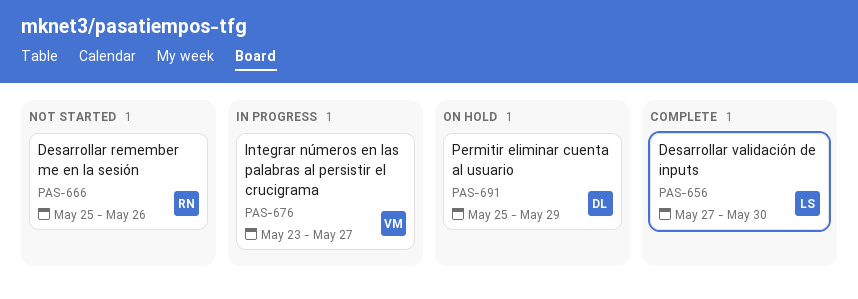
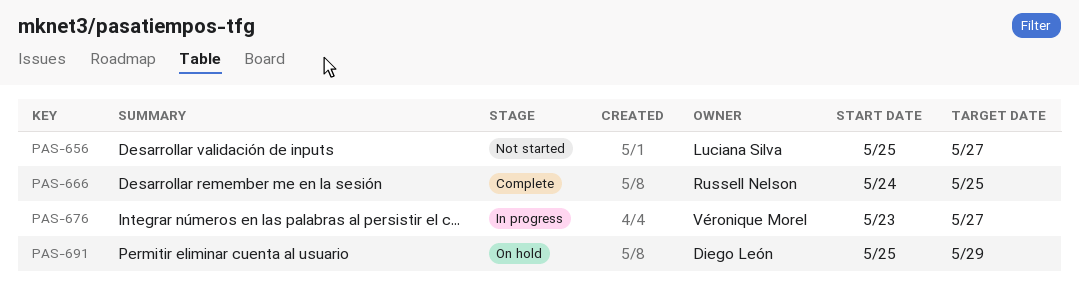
PAS-656, status: Complete -> Not started
PAS-656, start: May 27 -> May 25
PAS-656, due: May 30 -> May 27
PAS-666, status: Not started -> Complete
PAS-666, start: May 25 -> May 24
PAS-666, due: May 26 -> May 25

